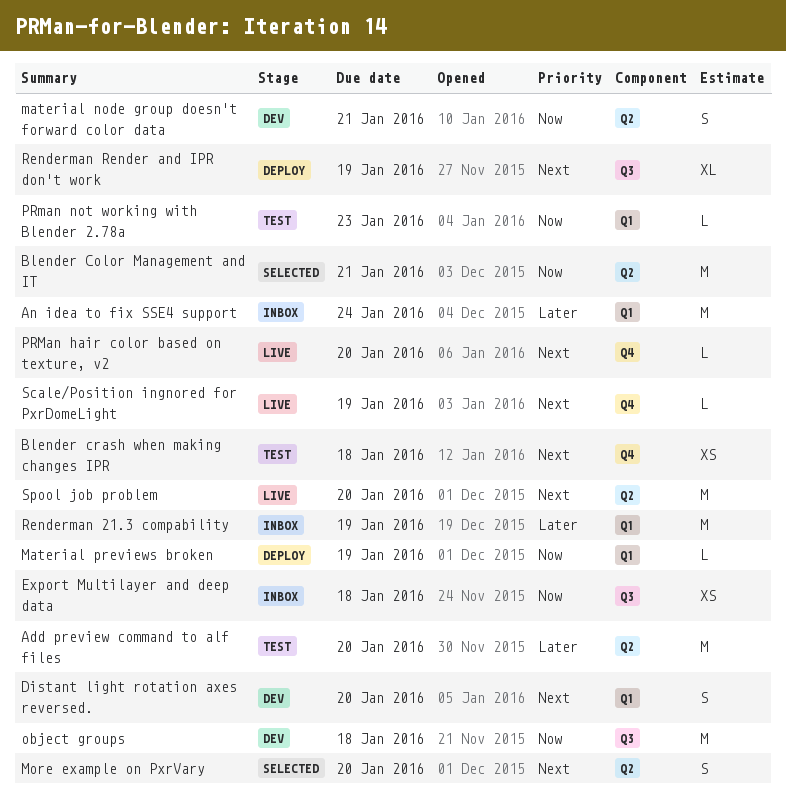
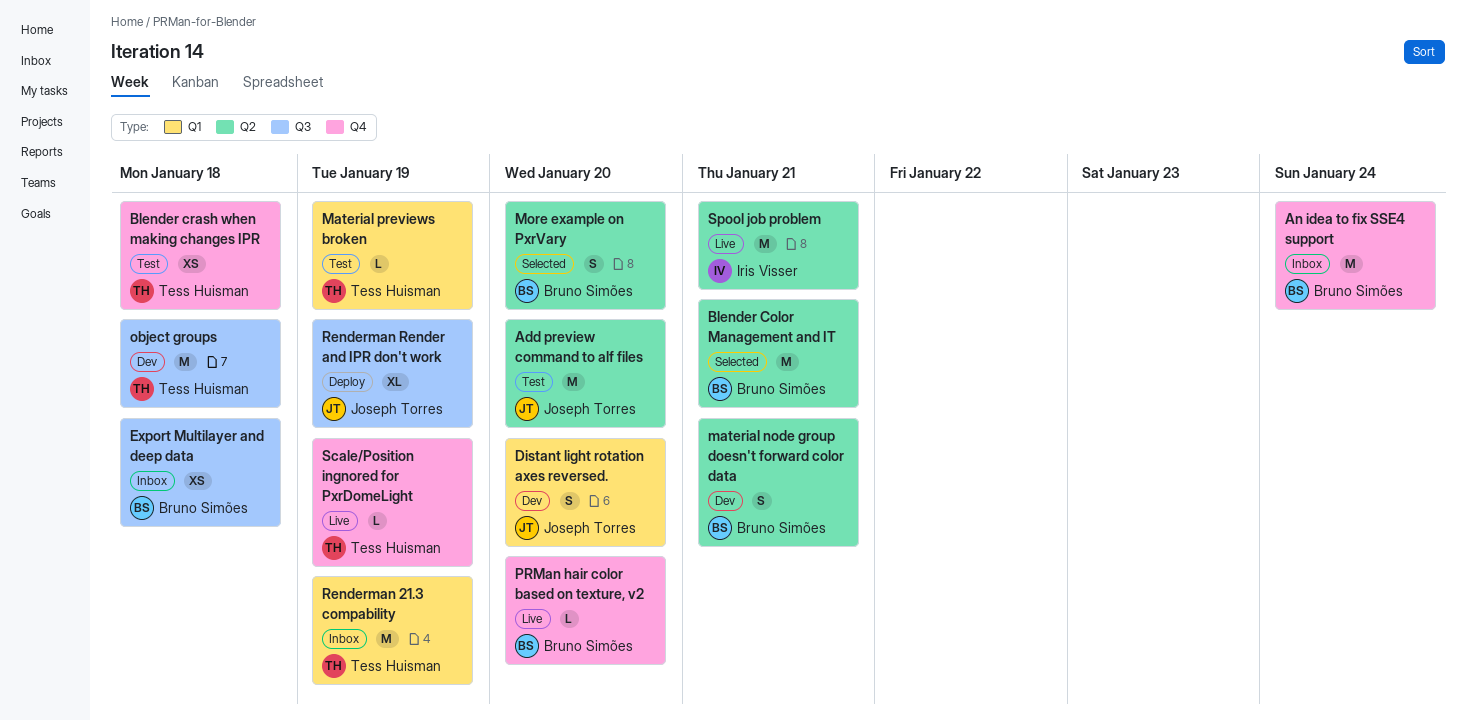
An idea to fix SSE4 support, label: Q1 -> Q4
Material previews broken, status: Deploy -> Test
PRman not working with Blender 2.78a: present -> none
Spool job problem, due: Jan 20 -> Jan 21

